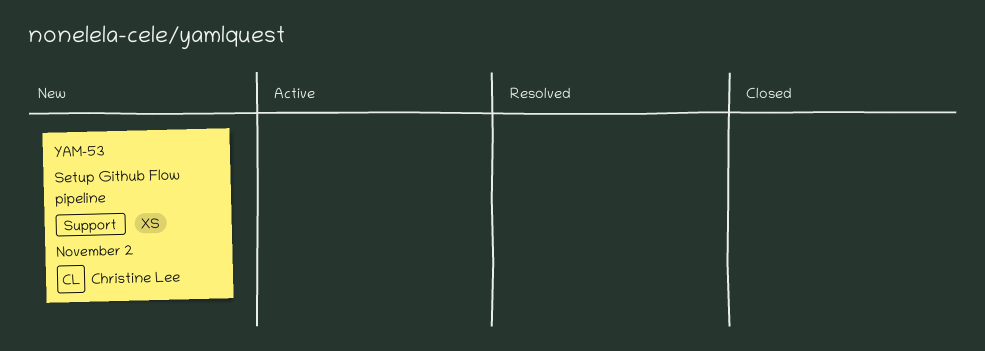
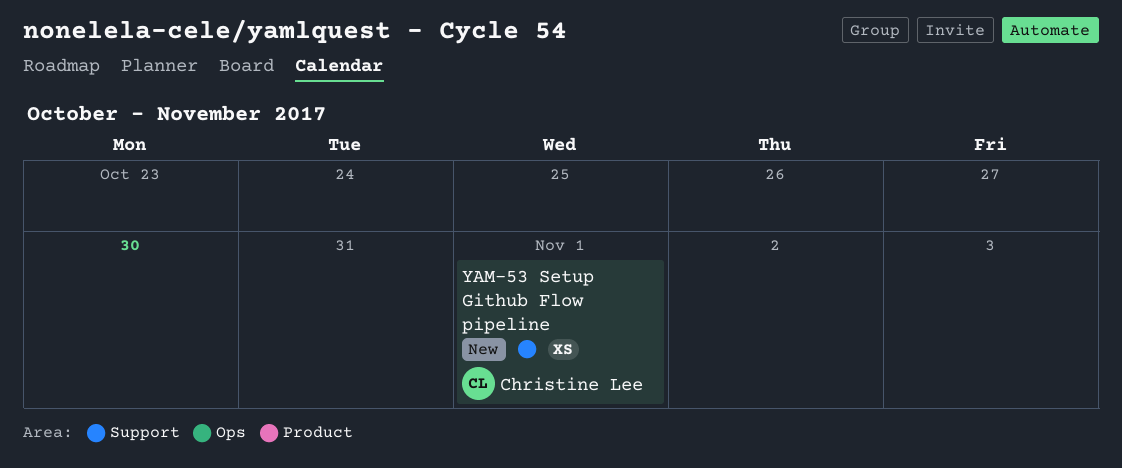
YAM-53, due: Nov 2 -> Nov 1

